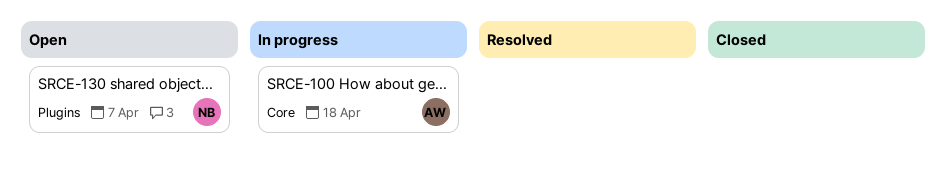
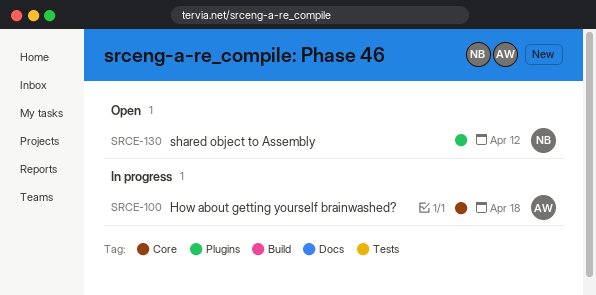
SRCE-130, due: Apr 7 -> Apr 12

